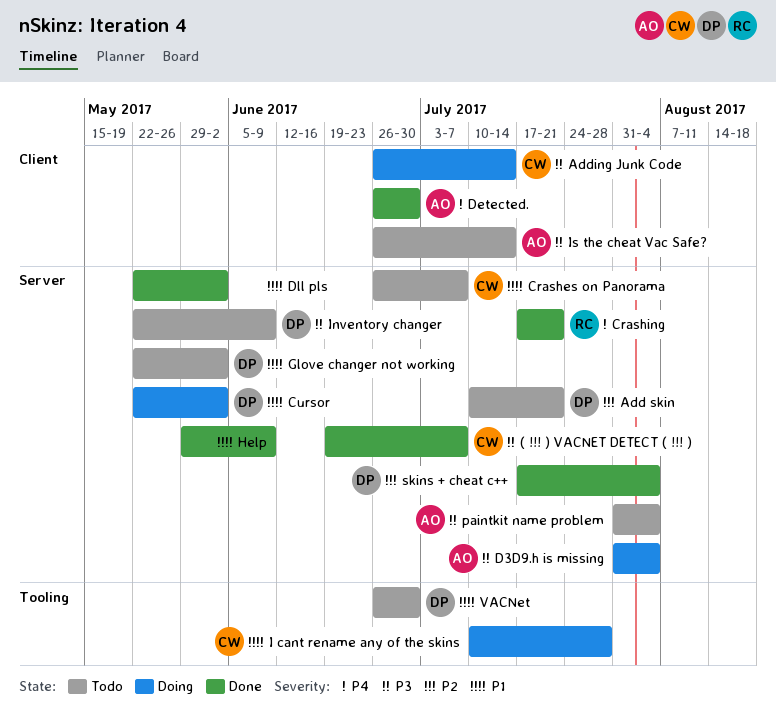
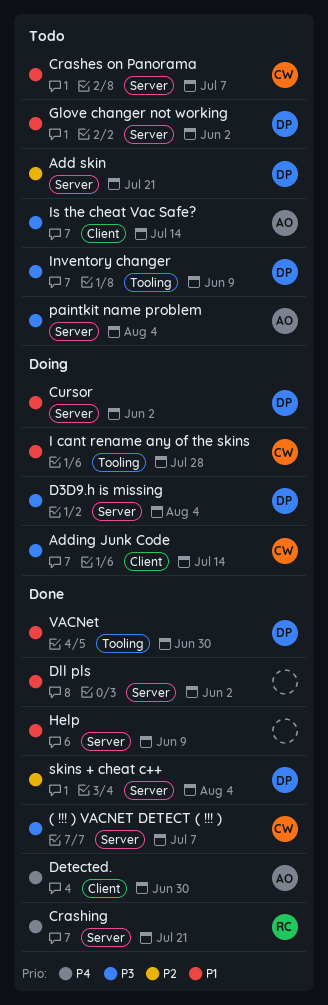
D3D9.h is missing, owner: AO -> DP
Inventory changer, label: Server -> Tooling
VACNet, status: Todo -> Done

